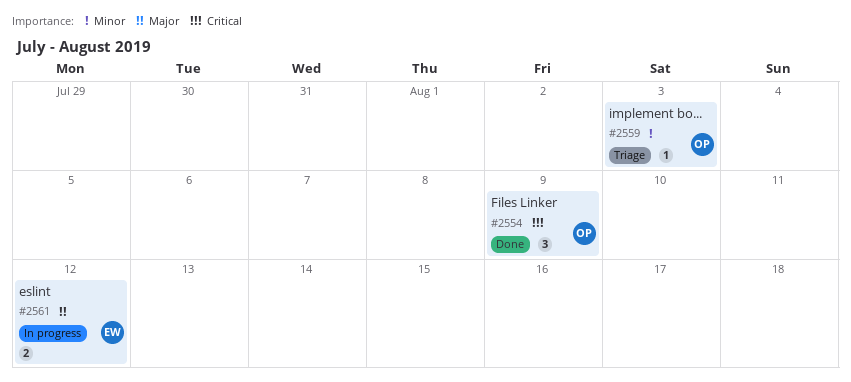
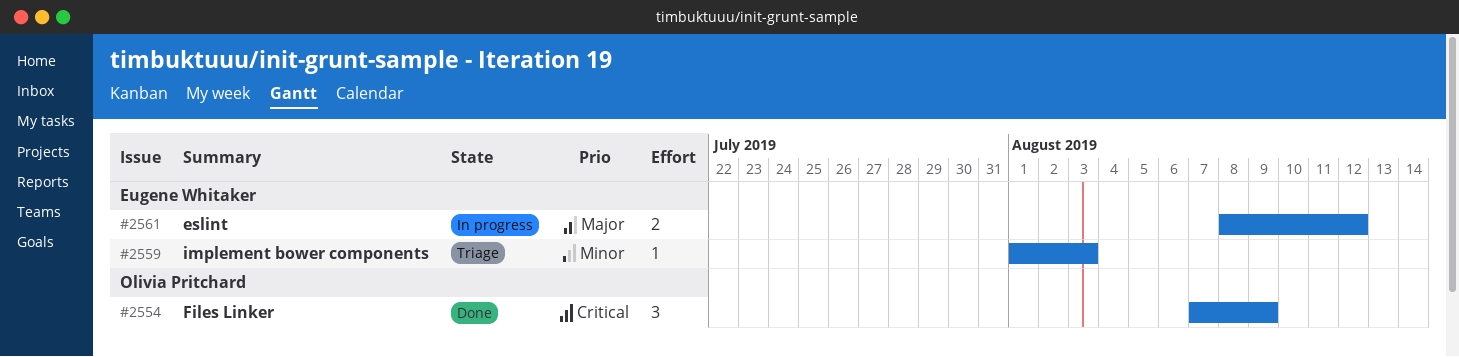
#2559, owner: Olivia Pritchard -> Eugene Whitaker

